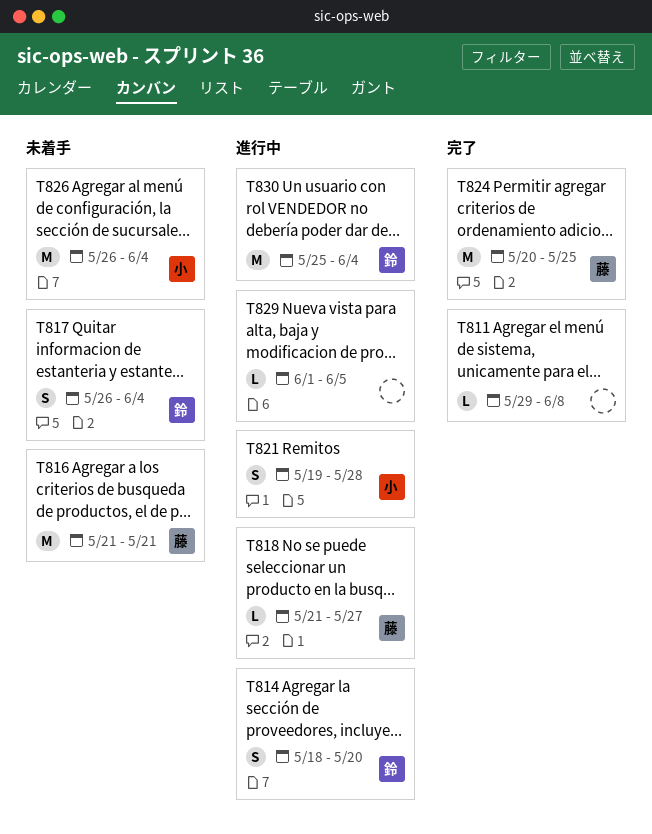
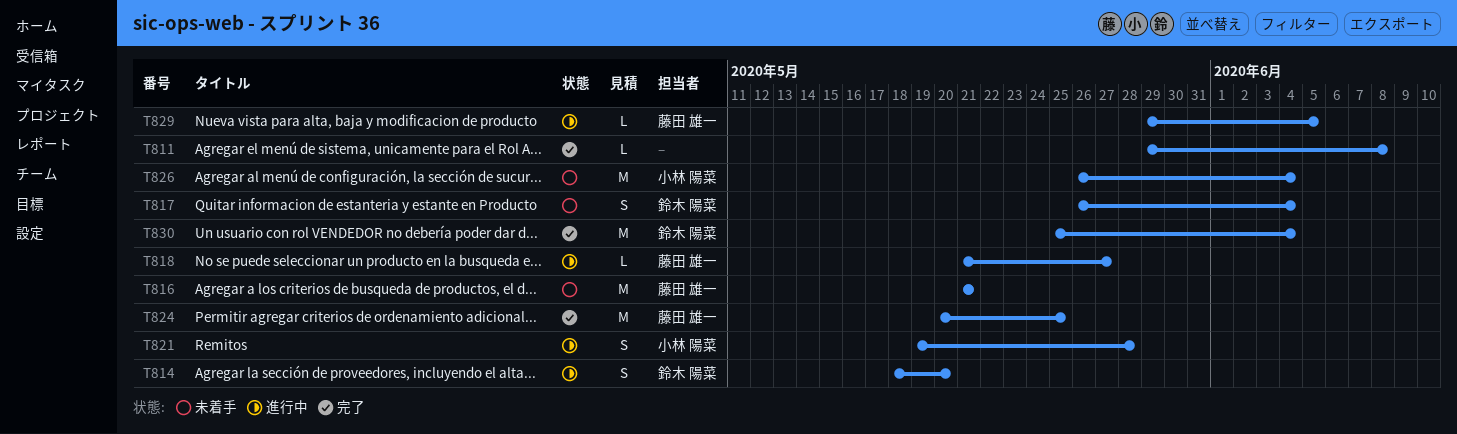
T829, owner: none -> 藤田 雄一
T829, start: Jun 1 -> May 29
T830, status: 進行中 -> 完了

